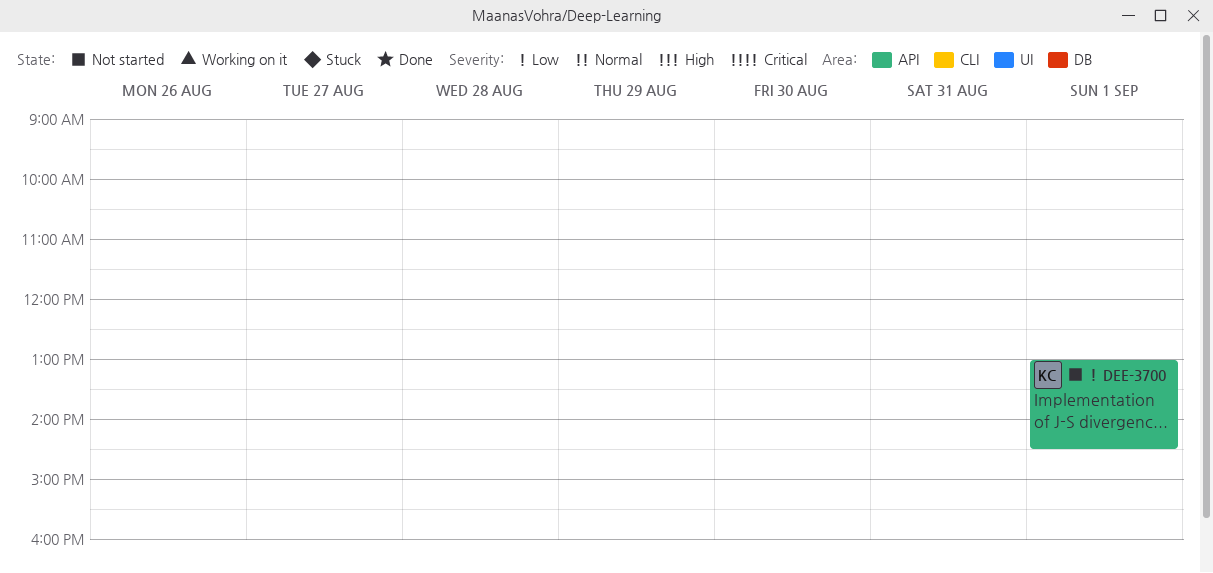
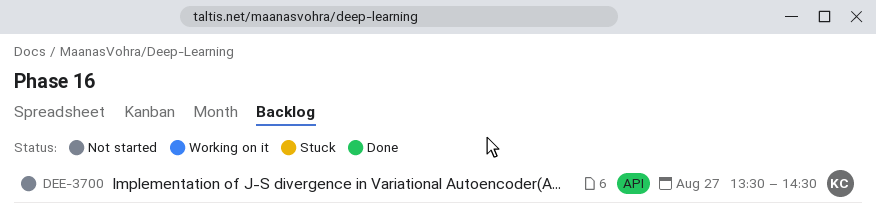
DEE-3700, day: Sep 1 -> Aug 27
DEE-3700, begins: 13:00 -> 13:30

